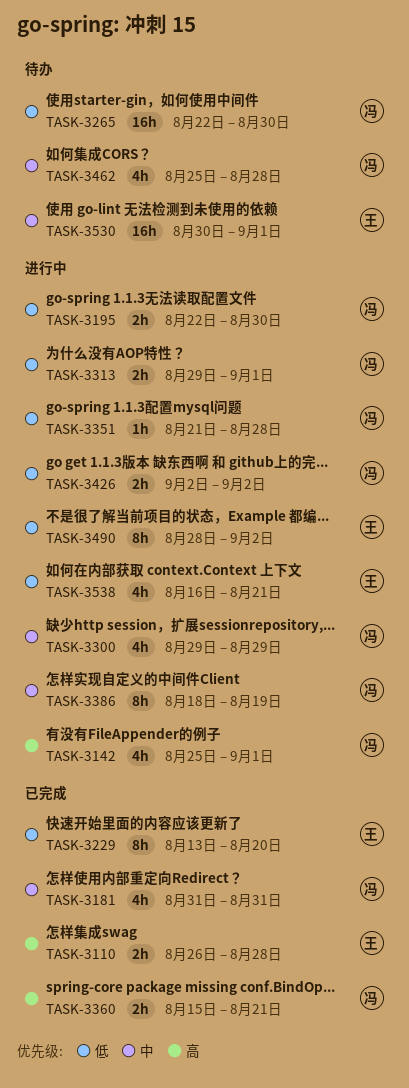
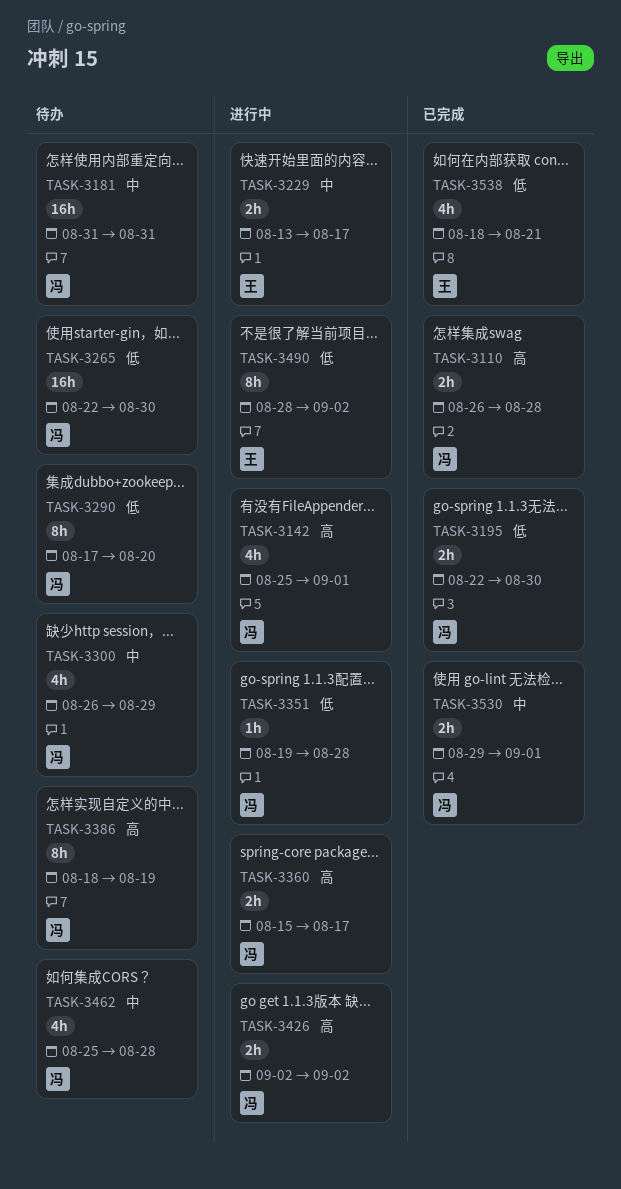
TASK-3110, owner: 王 -> 冯
TASK-3181, status: 已完成 -> 待办
TASK-3181, estimate: 4h -> 16h
TASK-3195, status: 进行中 -> 已完成
TASK-3229, status: 已完成 -> 进行中
TASK-3229, priority: 低 -> 中
TASK-3229, estimate: 8h -> 2h
TASK-3229, due: Aug 20 -> Aug 17
TASK-3290: none -> present
TASK-3300, status: 进行中 -> 待办
TASK-3300, start: Aug 29 -> Aug 26
TASK-3313: present -> none
TASK-3351, start: Aug 21 -> Aug 19
TASK-3360, status: 已完成 -> 进行中
TASK-3360, due: Aug 21 -> Aug 17
TASK-3386, status: 进行中 -> 待办
TASK-3386, priority: 中 -> 高
TASK-3426, priority: 低 -> 高
TASK-3530, status: 待办 -> 已完成
TASK-3530, owner: 王 -> 冯
TASK-3530, estimate: 16h -> 2h
TASK-3530, start: Aug 30 -> Aug 29
TASK-3538, status: 进行中 -> 已完成
TASK-3538, start: Aug 16 -> Aug 18

